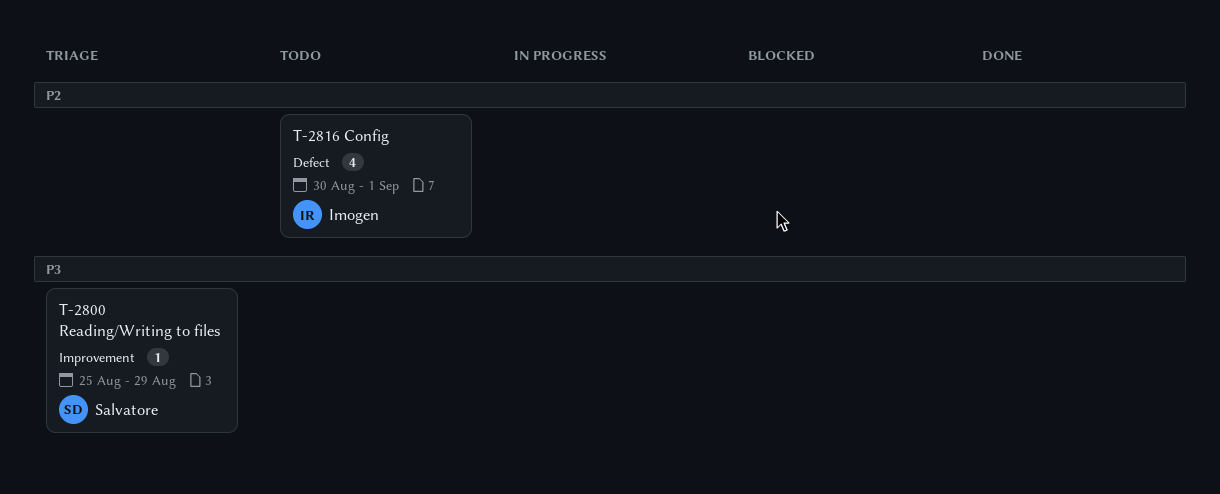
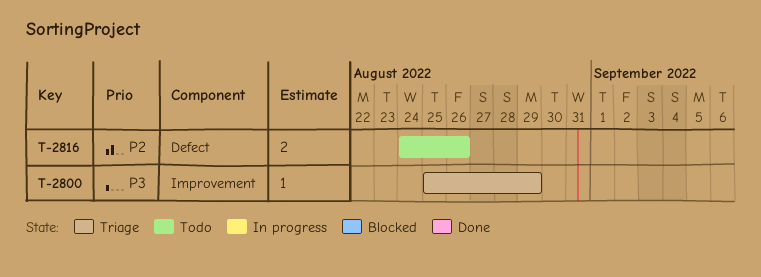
T-2816, estimate: 4 -> 2
T-2816, start: Aug 30 -> Aug 24
T-2816, due: Sep 1 -> Aug 26

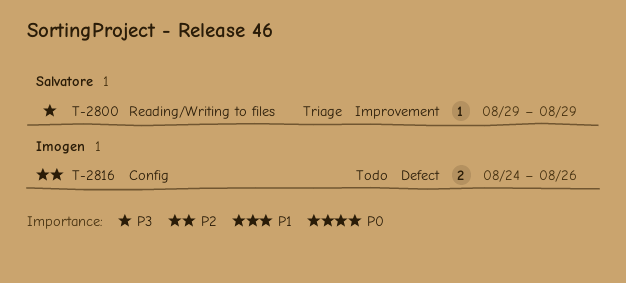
T-2800, start: Aug 25 -> Aug 29

